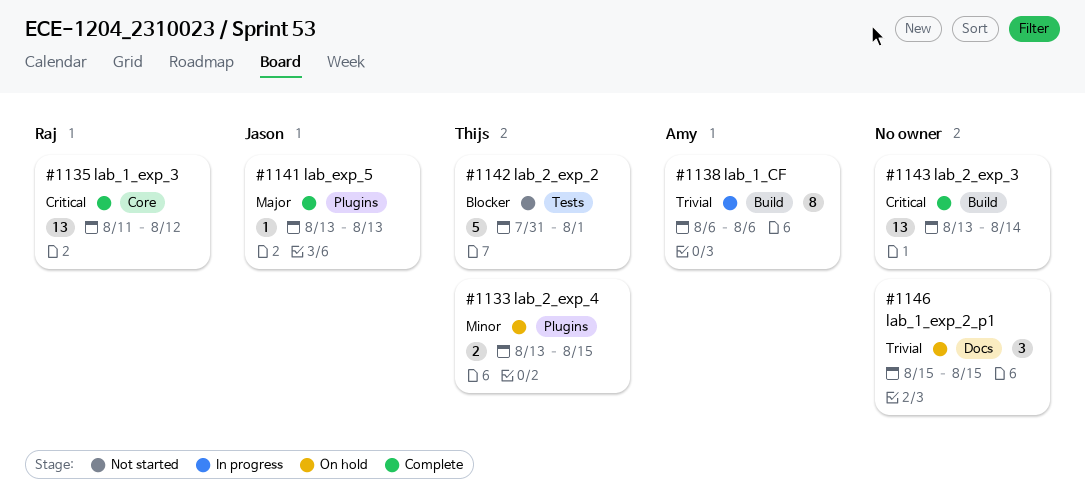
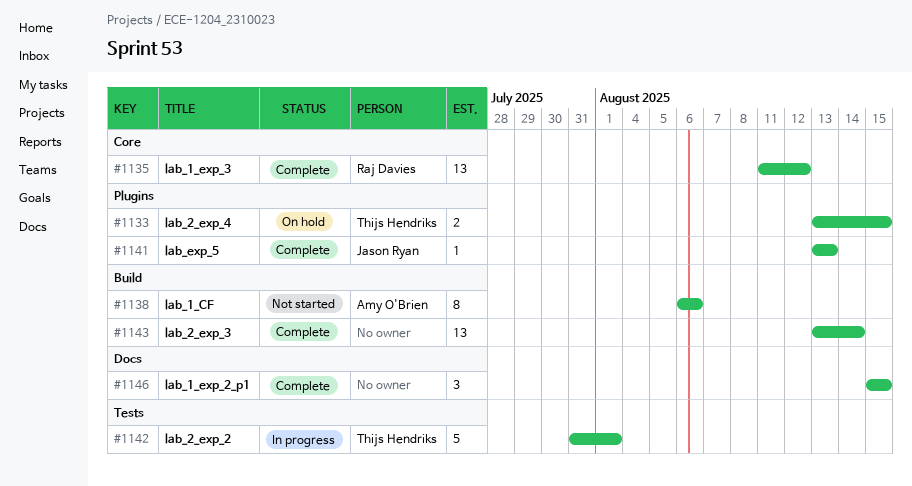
#1138, status: In progress -> Not started
#1142, status: Not started -> In progress
#1146, status: On hold -> Complete

